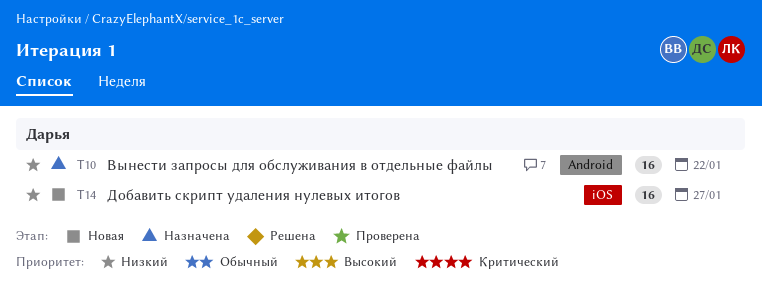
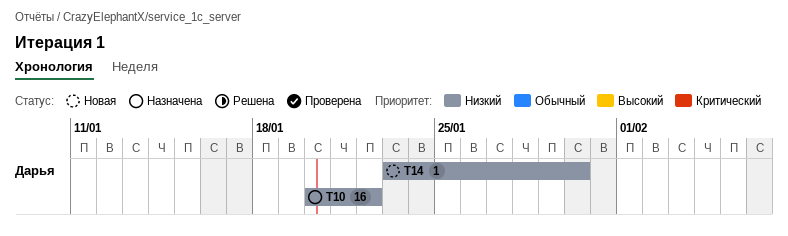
T14, estimate: 16 -> 1
T14, due: Jan 27 -> Jan 30

